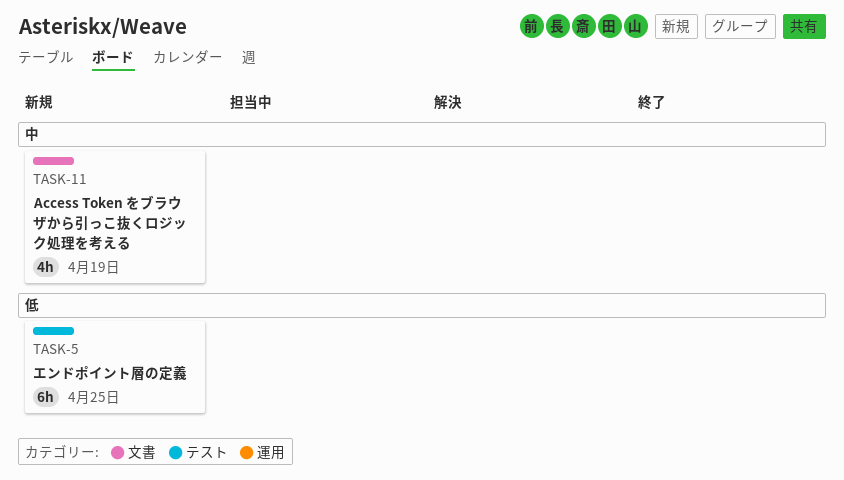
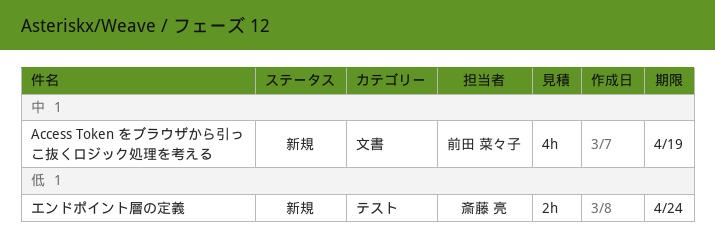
エンドポイント層の定義, estimate: 6h -> 2h
エンドポイント層の定義, due: Apr 25 -> Apr 24

